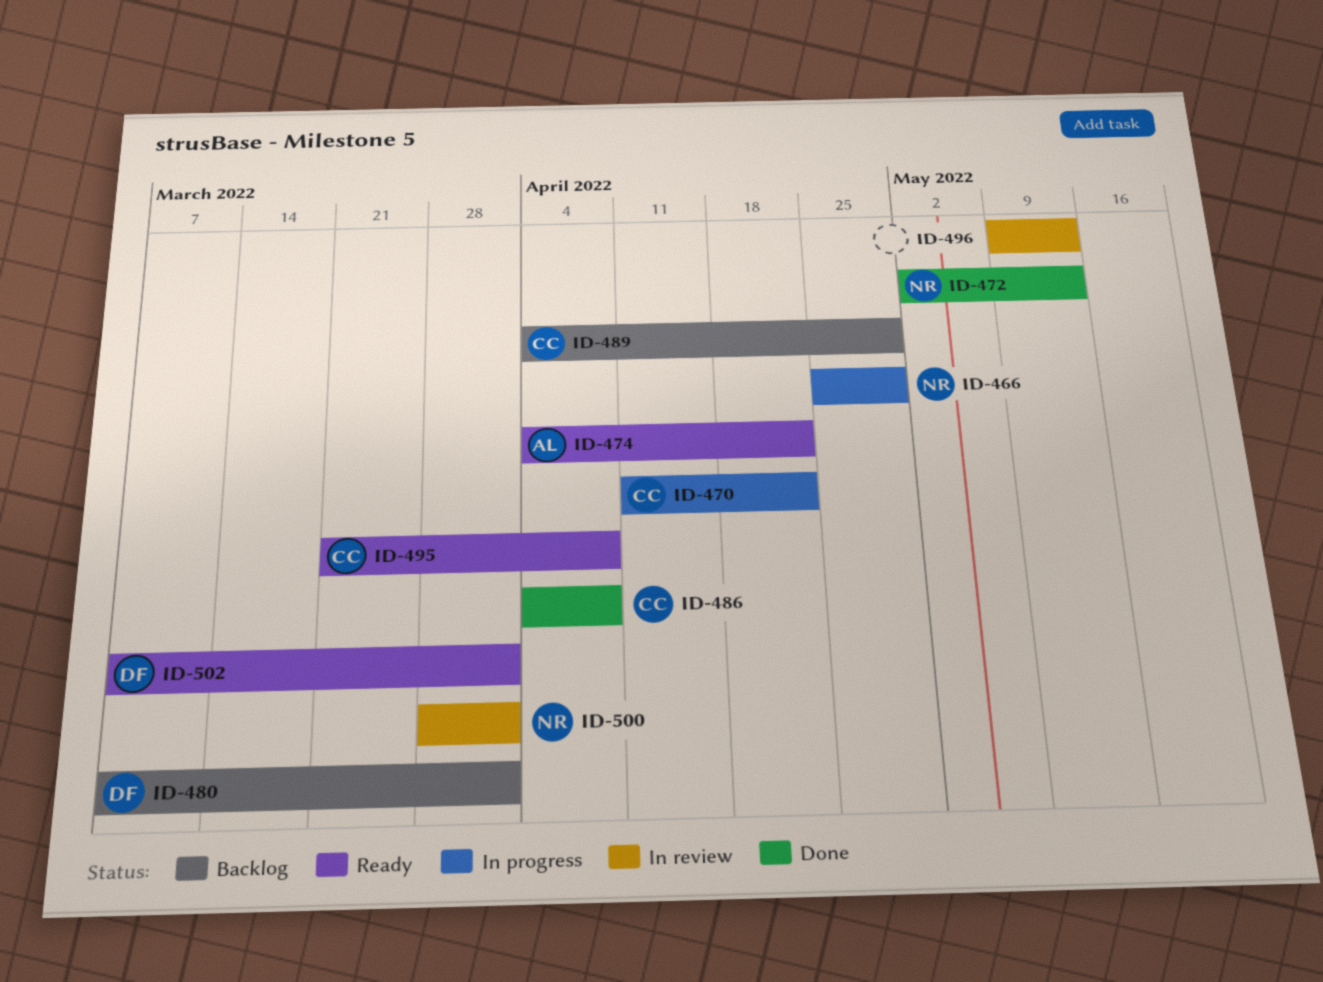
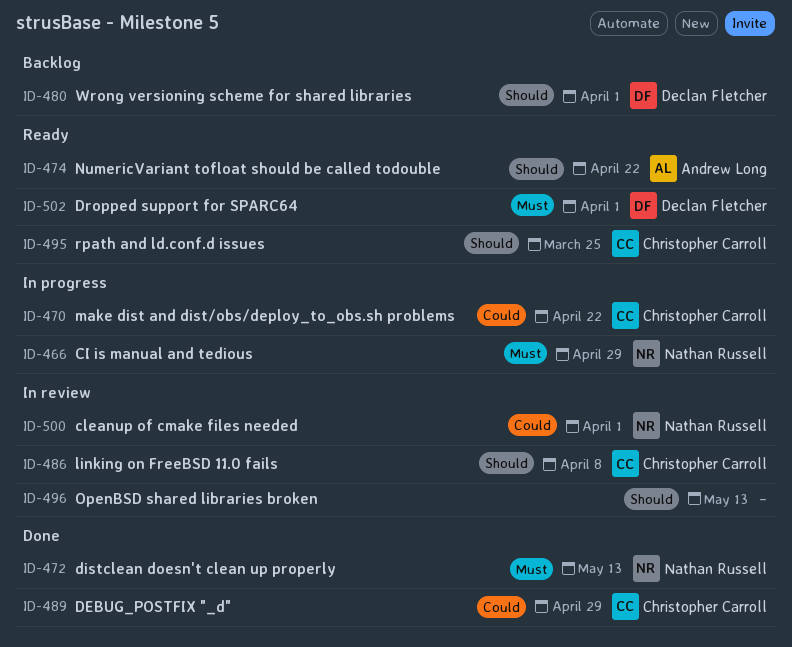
ID-486, status: Done -> In review
ID-489, status: Backlog -> Done
ID-495, due: Apr 8 -> Mar 25

